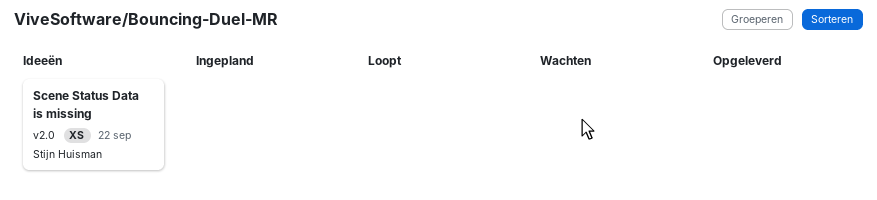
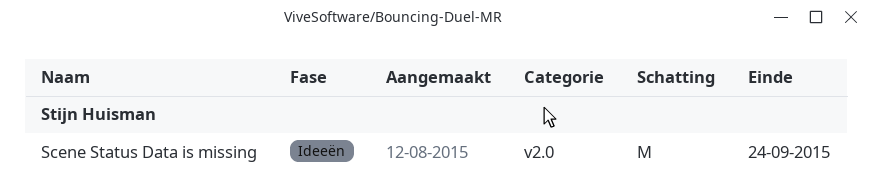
Scene Status Data is missing, estimate: XS -> M
Scene Status Data is missing, due: Sep 22 -> Sep 24

